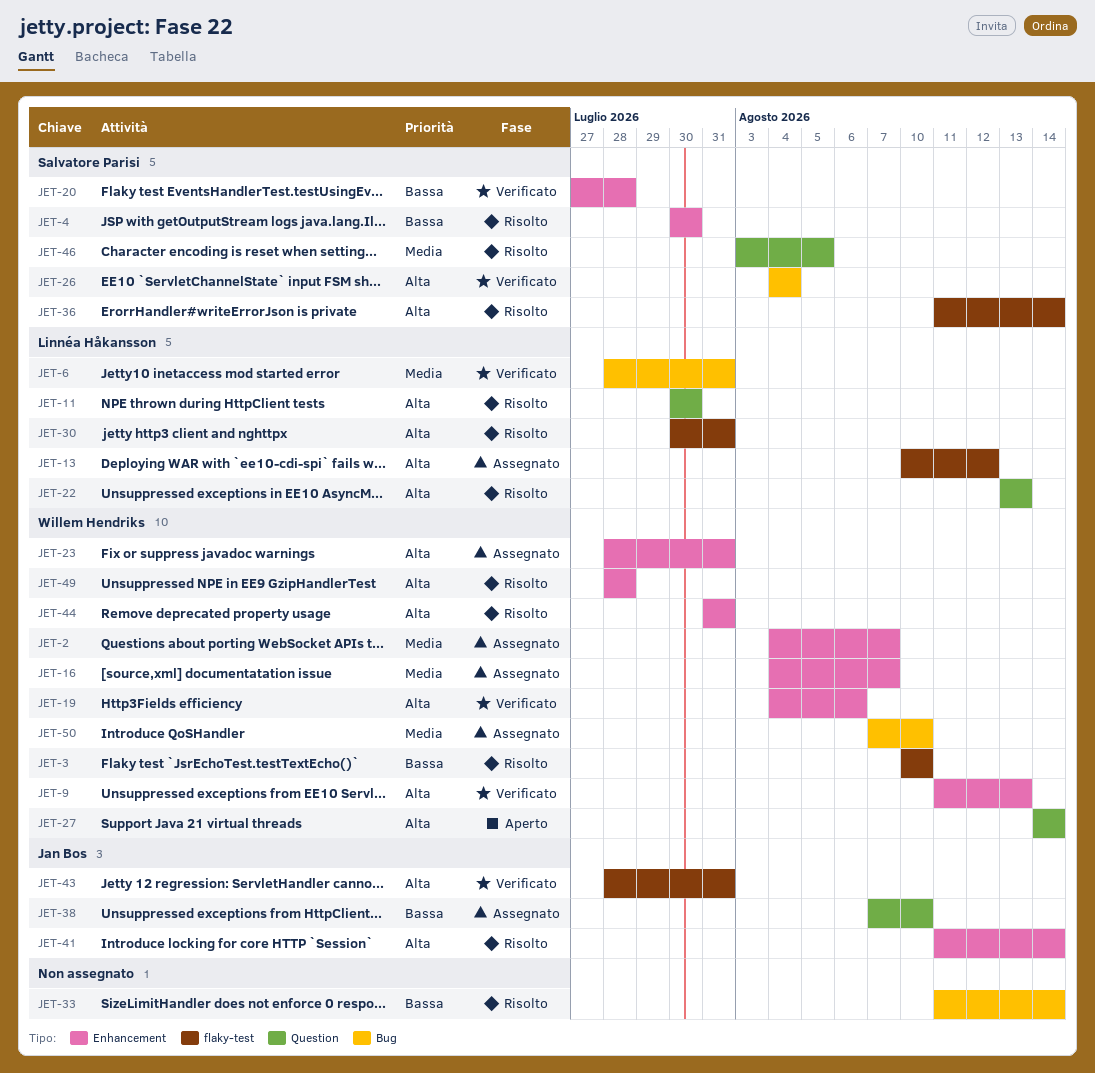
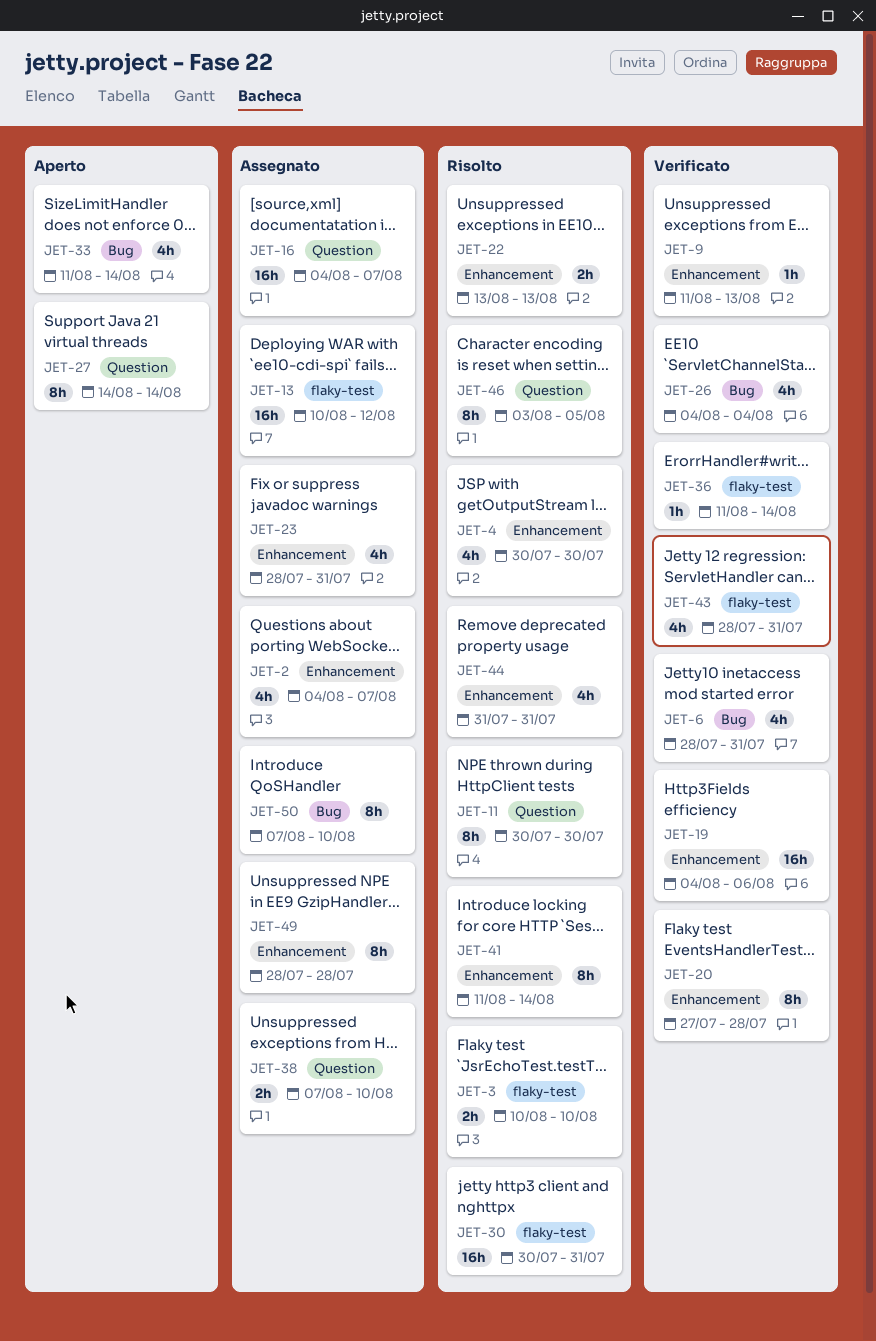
JET-16, label: Enhancement -> Question
JET-22, label: Question -> Enhancement
JET-33, status: Risolto -> Aperto
JET-36, status: Risolto -> Verificato
JET-49, status: Risolto -> Assegnato

